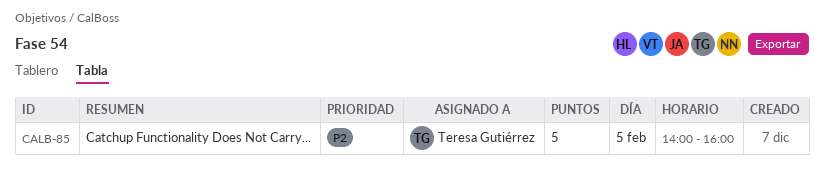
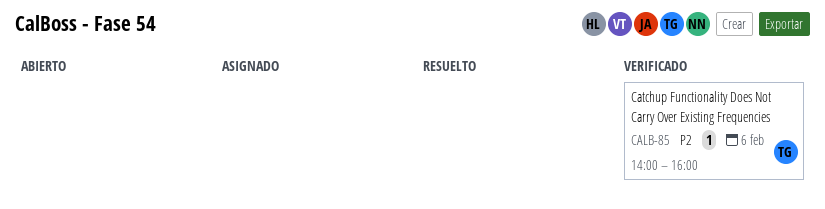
CALB-85, estimate: 5 -> 1
CALB-85, day: Feb 5 -> Feb 6

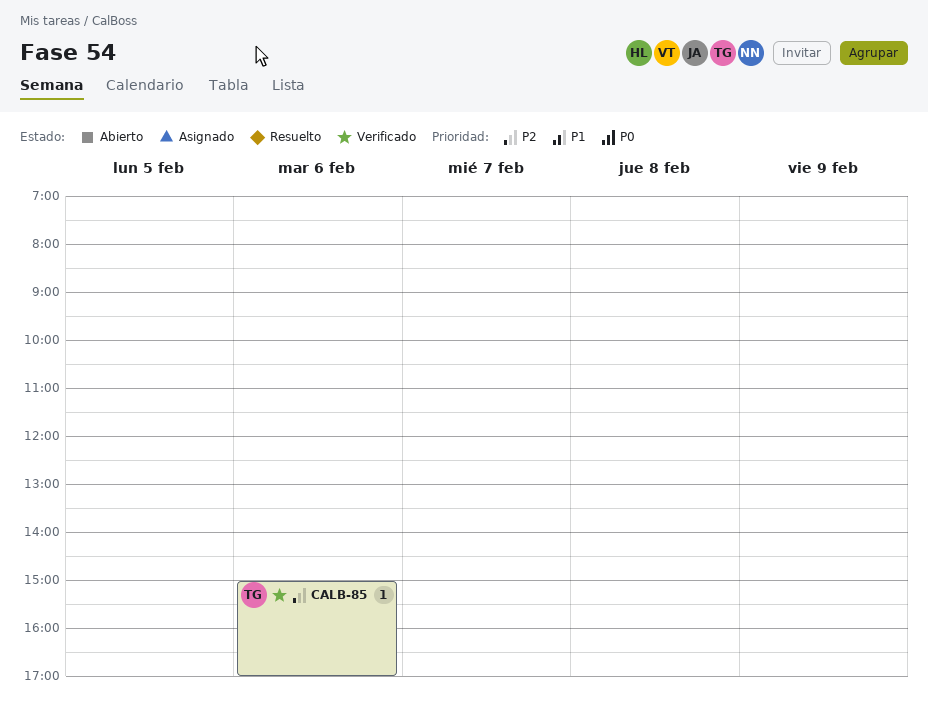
CALB-85, begins: 14:00 -> 15:00
CALB-85, ends: 16:00 -> 17:00

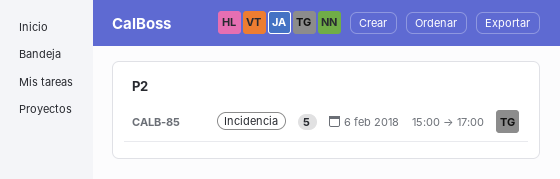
CALB-85, estimate: 1 -> 5

